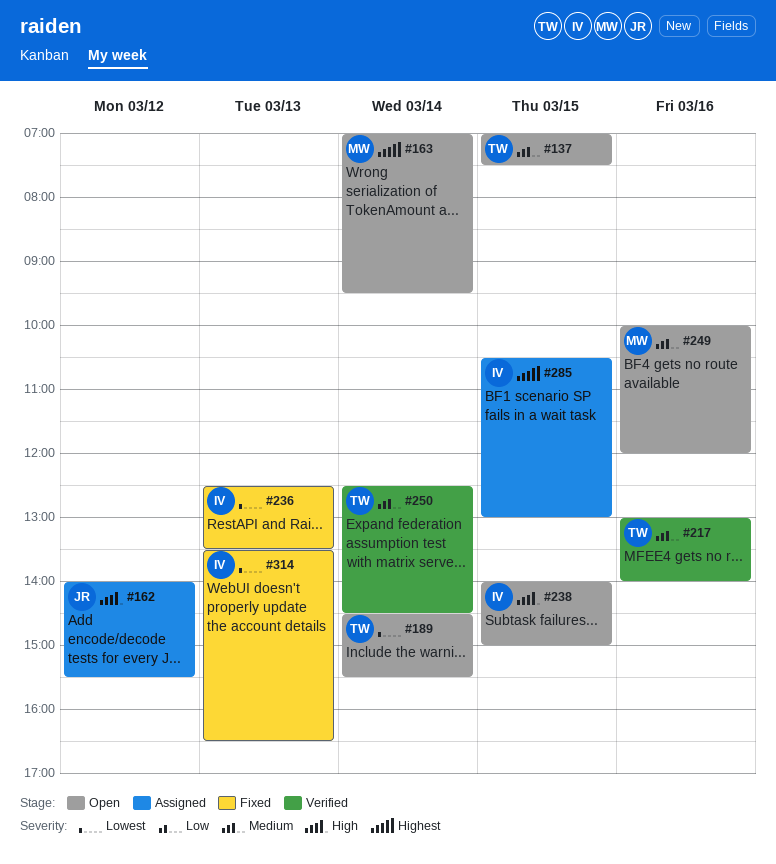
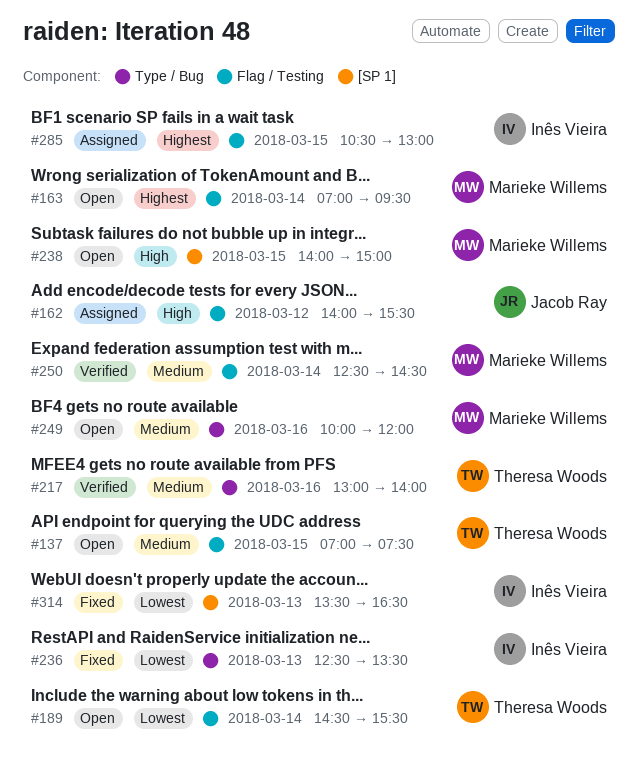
#238, owner: Inês Vieira -> Marieke Willems
#250, owner: Theresa Woods -> Marieke Willems

